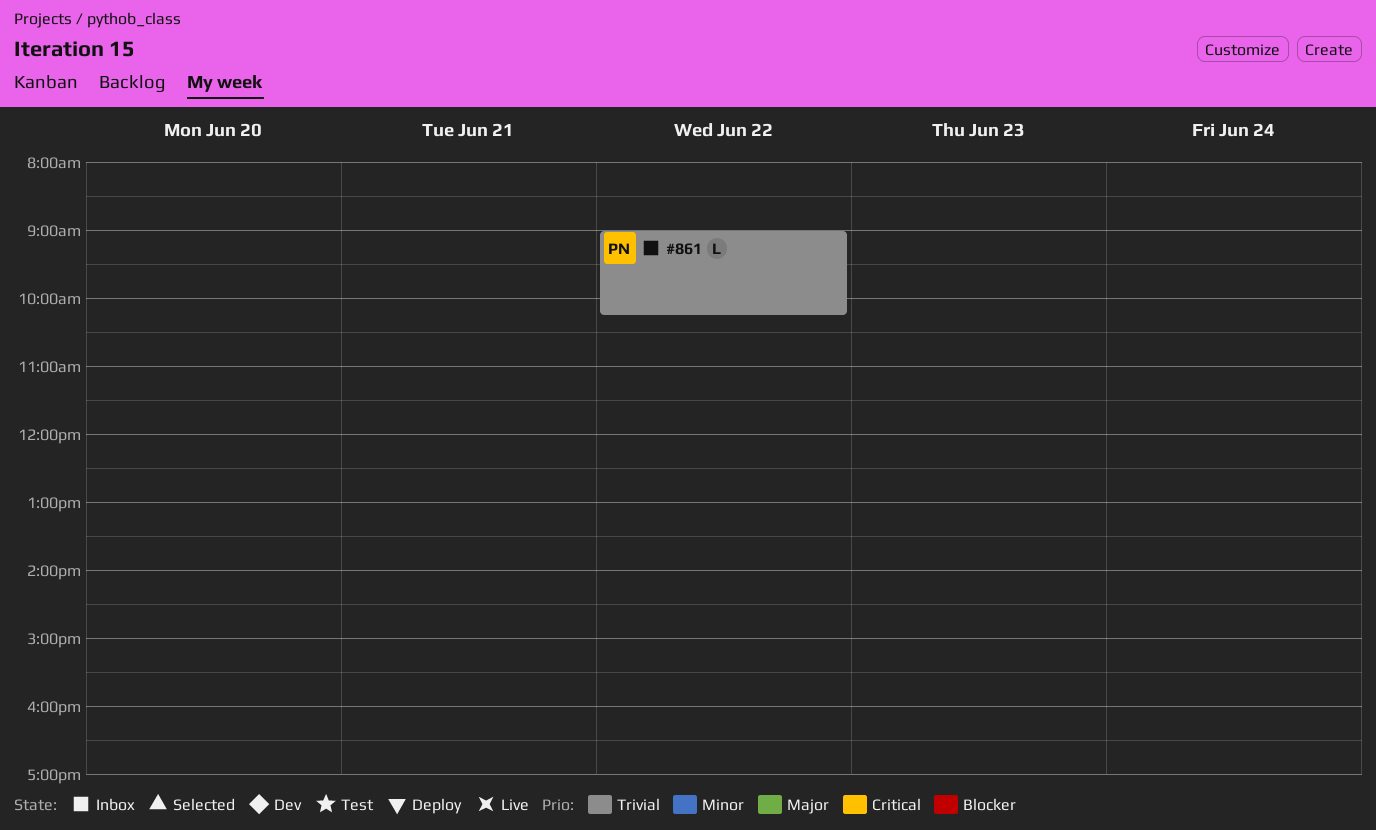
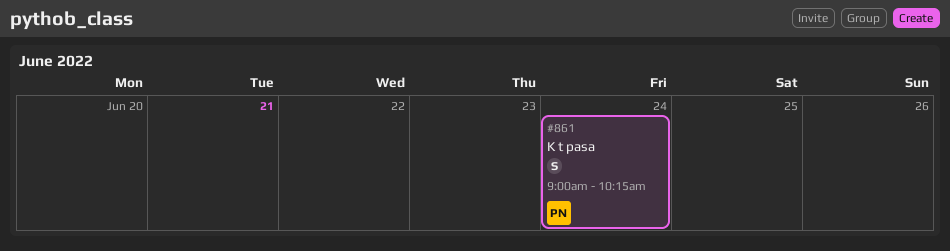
#861, estimate: L -> S
#861, day: Jun 22 -> Jun 24

